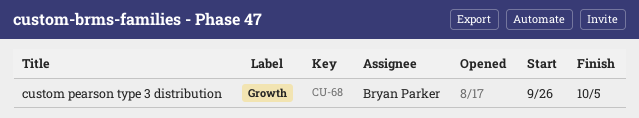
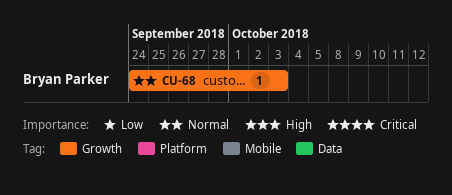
CU-68, start: Sep 26 -> Sep 24
CU-68, due: Oct 5 -> Oct 3

